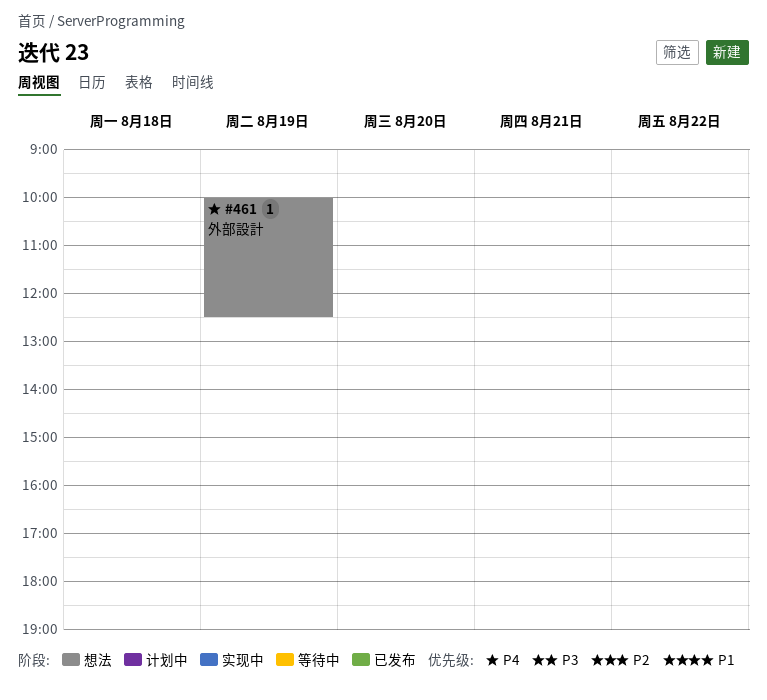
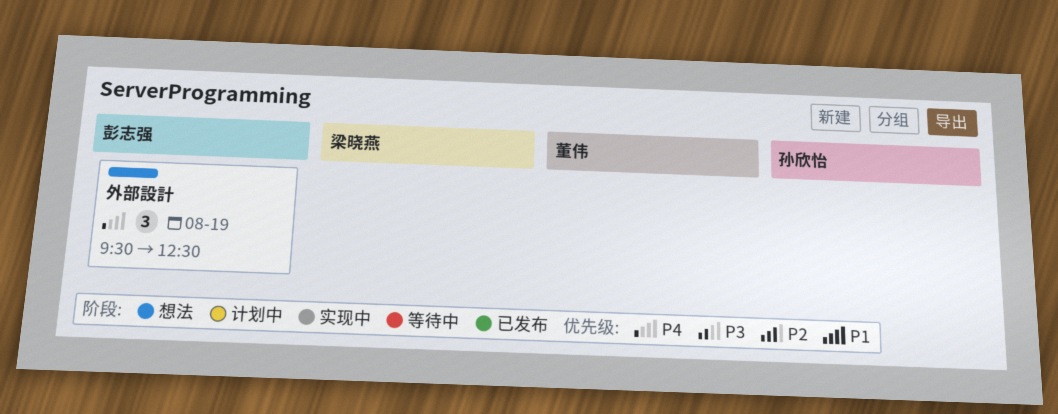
外部設計, estimate: 1 -> 3
外部設計, begins: 10:00 -> 09:30

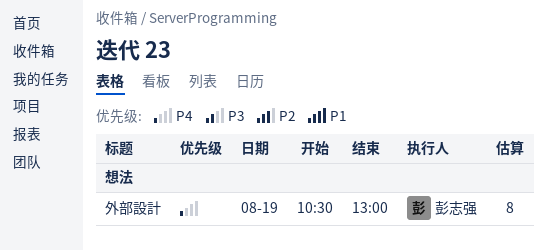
外部設計, estimate: 3 -> 8
外部設計, begins: 09:30 -> 10:30
外部設計, ends: 12:30 -> 13:00

